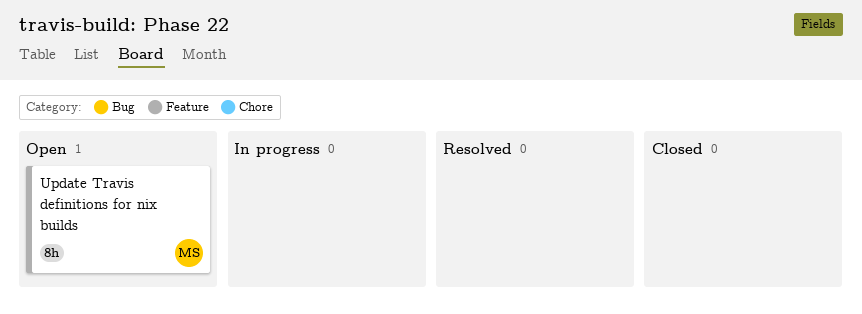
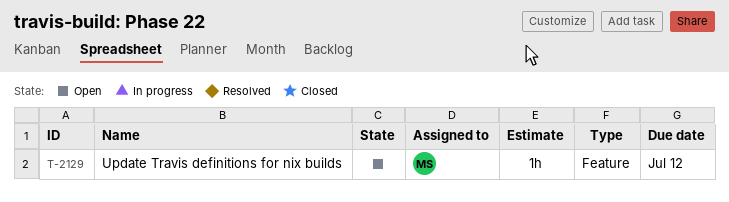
Update Travis definitions for nix builds, estimate: 8h -> 1h

